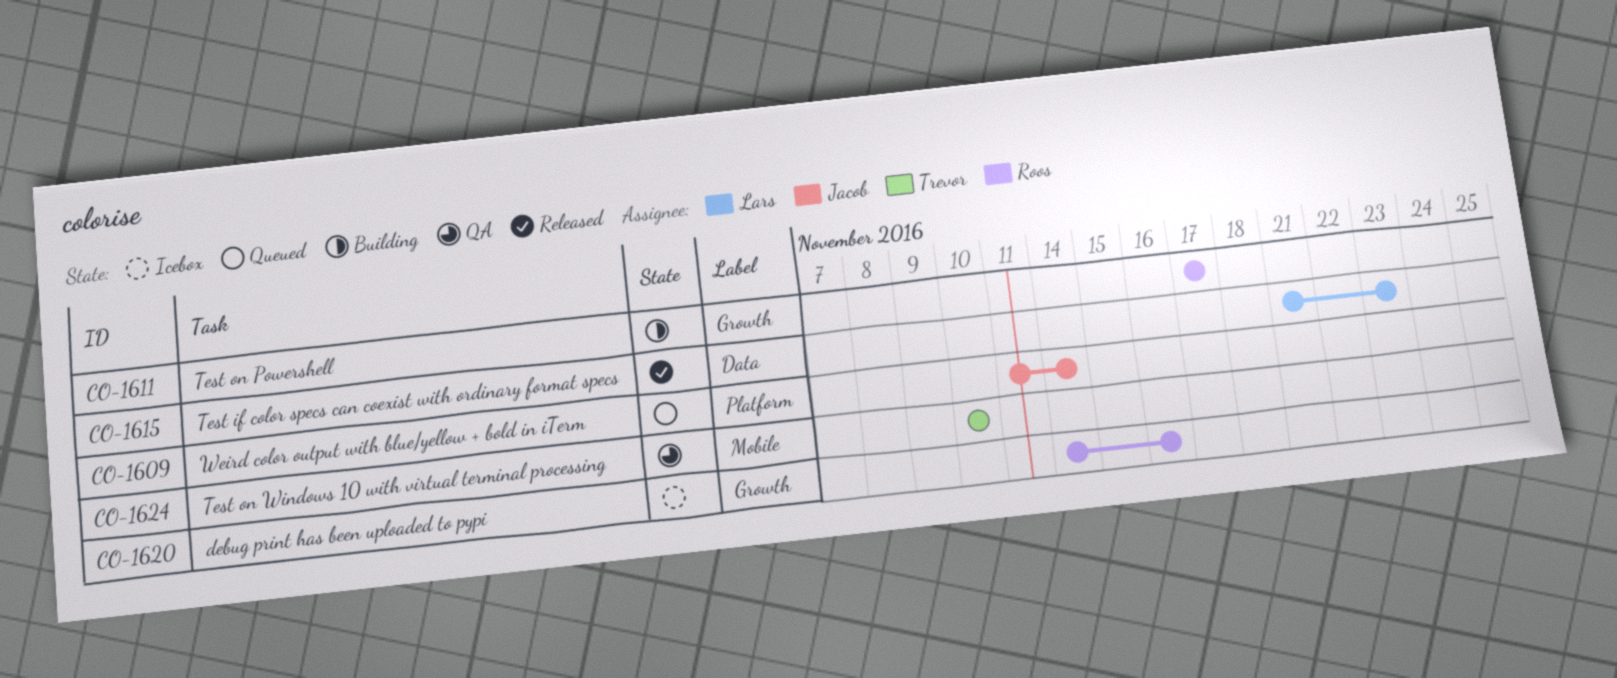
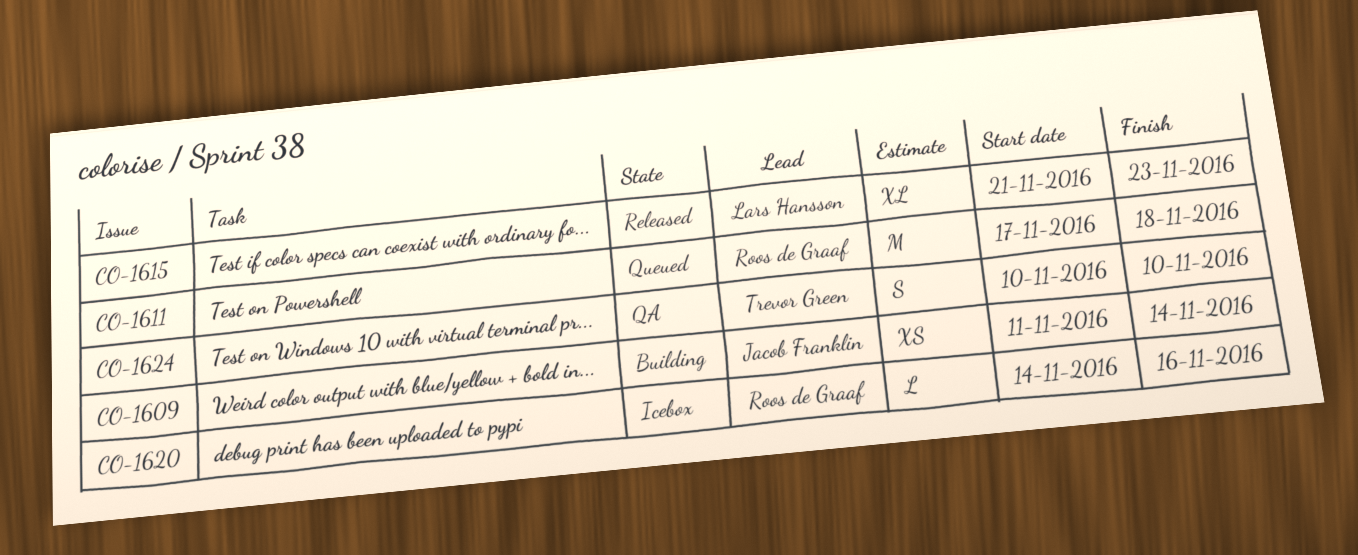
CO-1609, status: Queued -> Building
CO-1611, status: Building -> Queued
CO-1611, due: Nov 17 -> Nov 18

